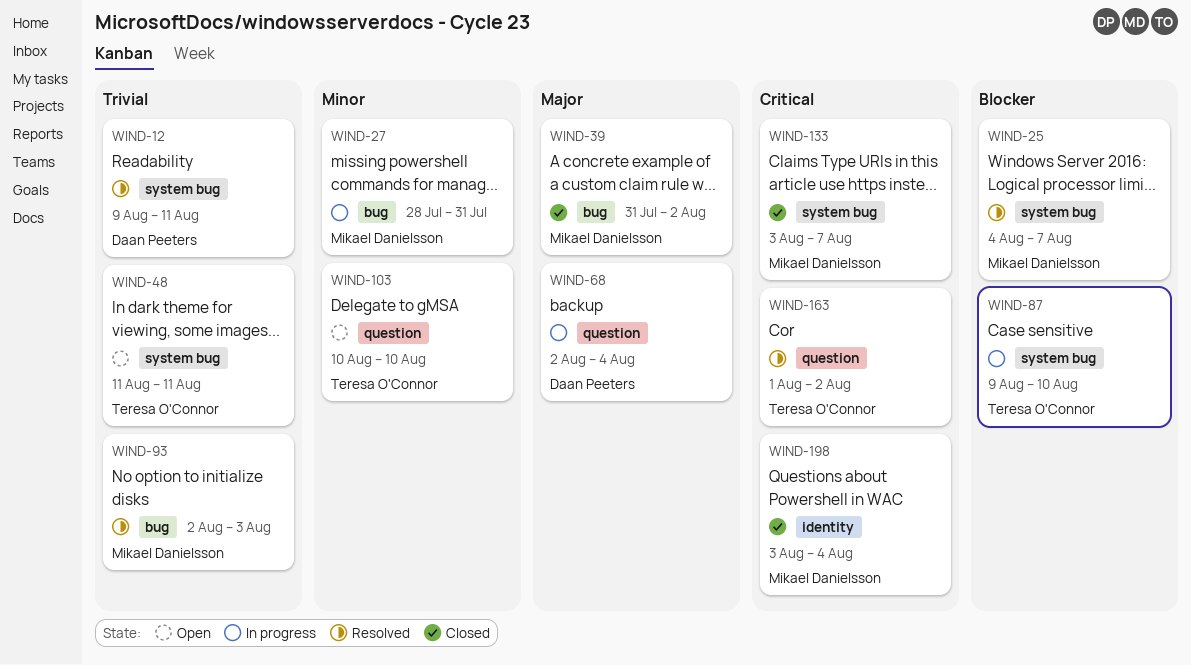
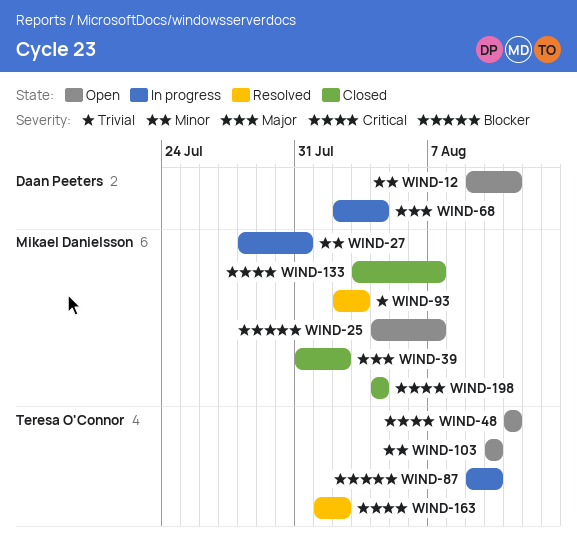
WIND-12, status: Resolved -> Open
WIND-12, priority: Trivial -> Minor
WIND-25, status: Resolved -> Open
WIND-48, priority: Trivial -> Critical
WIND-198, start: Aug 3 -> Aug 4

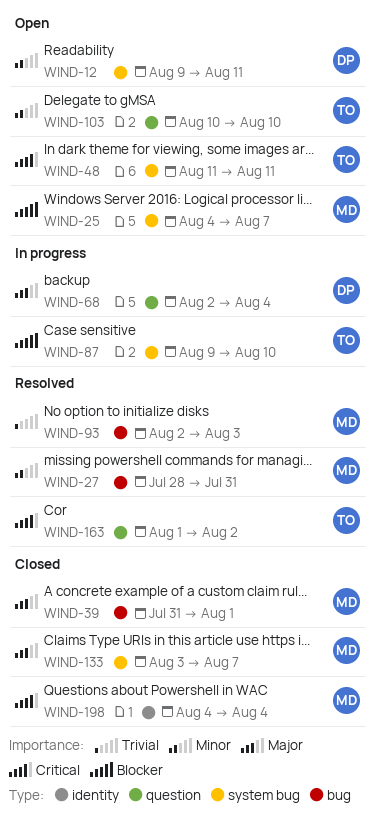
WIND-27, status: In progress -> Resolved
WIND-39, due: Aug 2 -> Aug 1
WIND-133, priority: Critical -> Major

